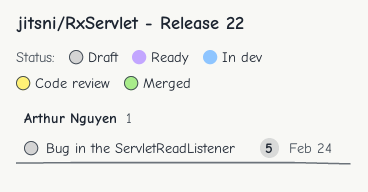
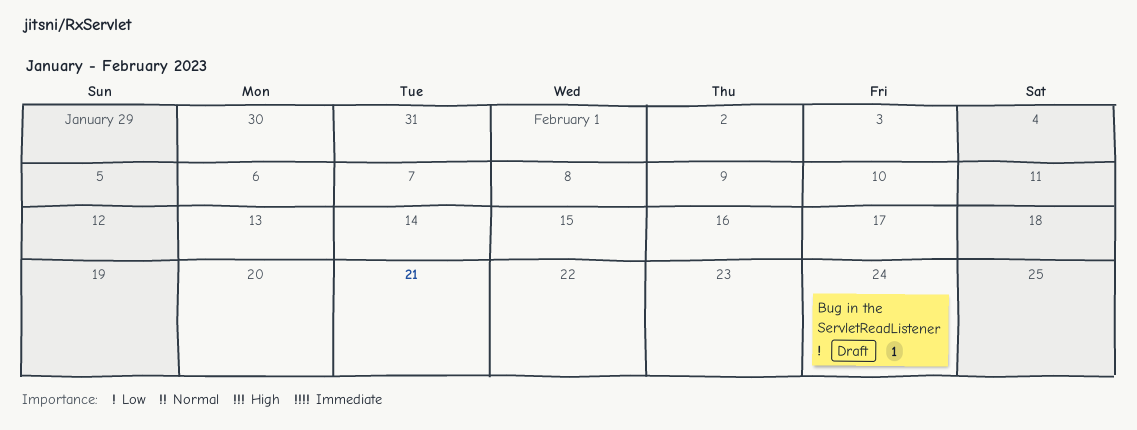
Bug in the ServletReadListener, estimate: 5 -> 1

